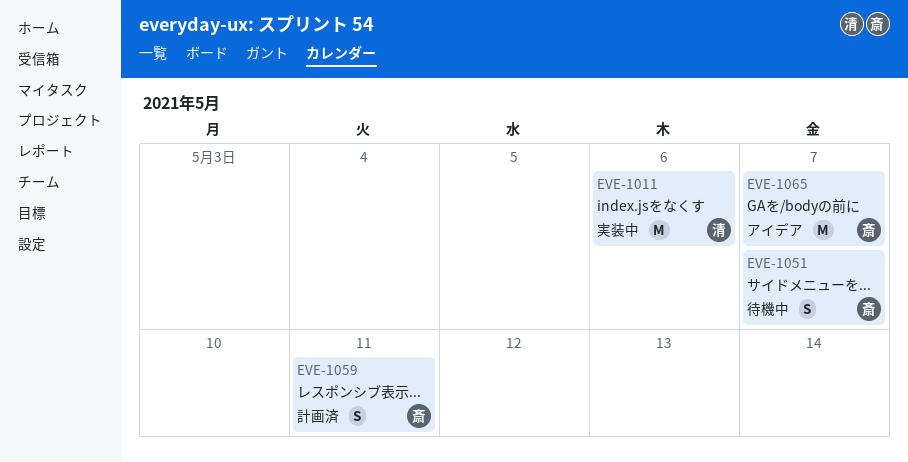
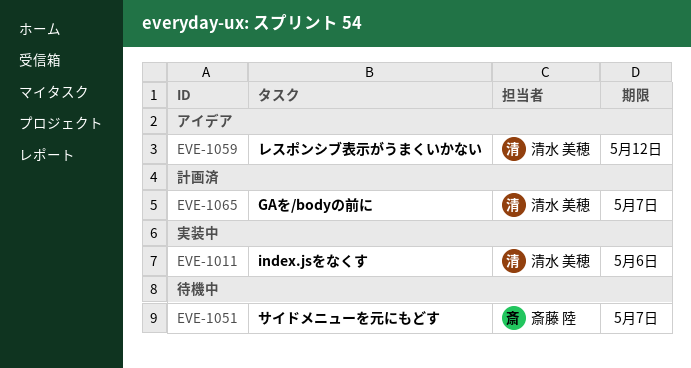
EVE-1059, status: 計画済 -> アイデア
EVE-1059, owner: 斎藤 陸 -> 清水 美穂
EVE-1059, due: May 11 -> May 12
EVE-1065, status: アイデア -> 計画済
EVE-1065, owner: 斎藤 陸 -> 清水 美穂

